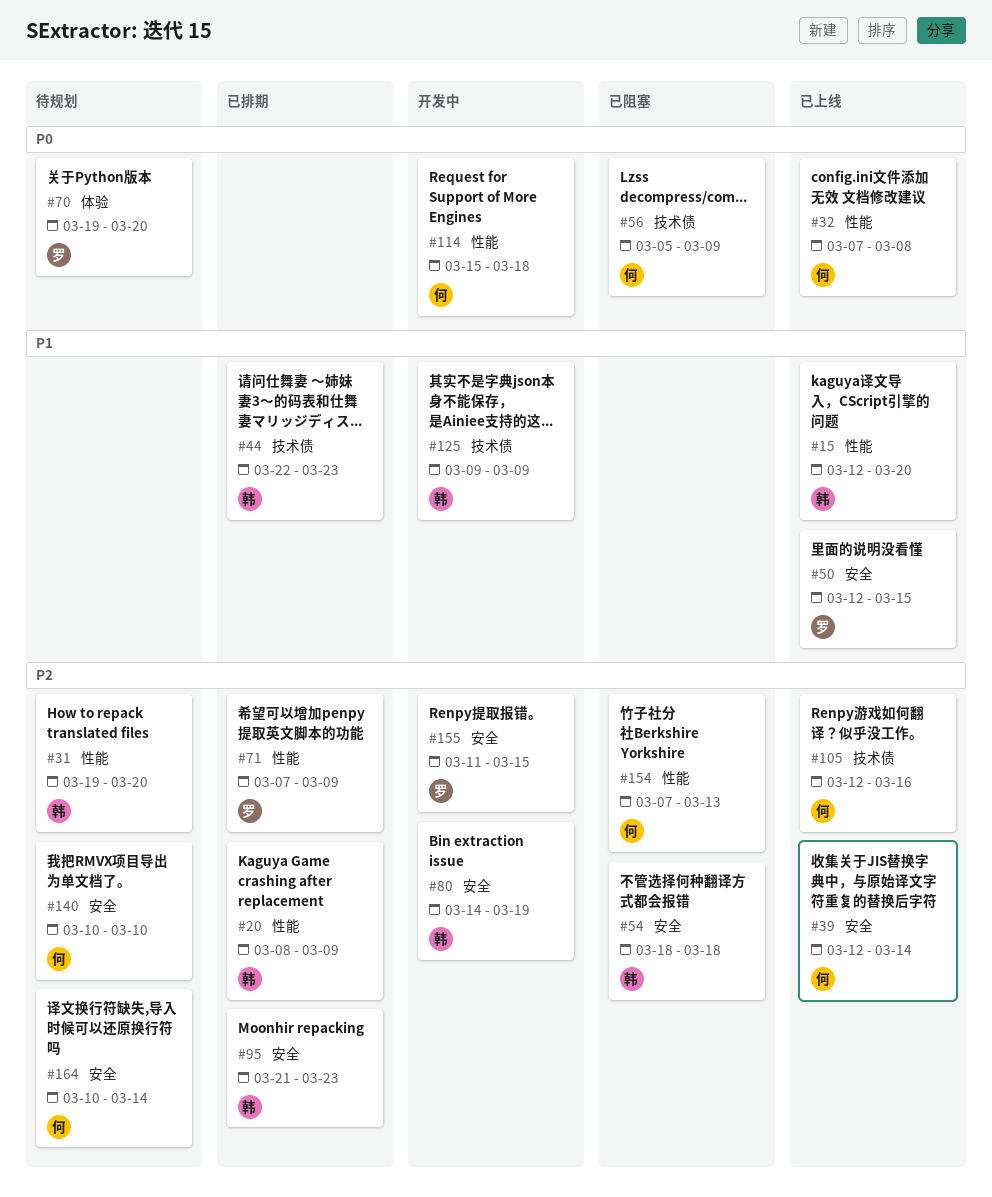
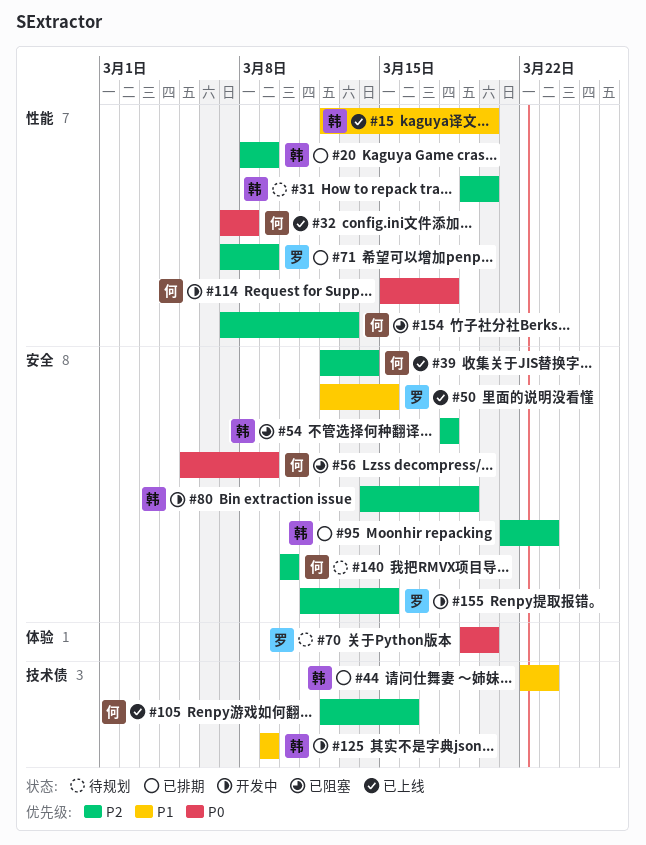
#56, label: 技术债 -> 安全
#164: present -> none

